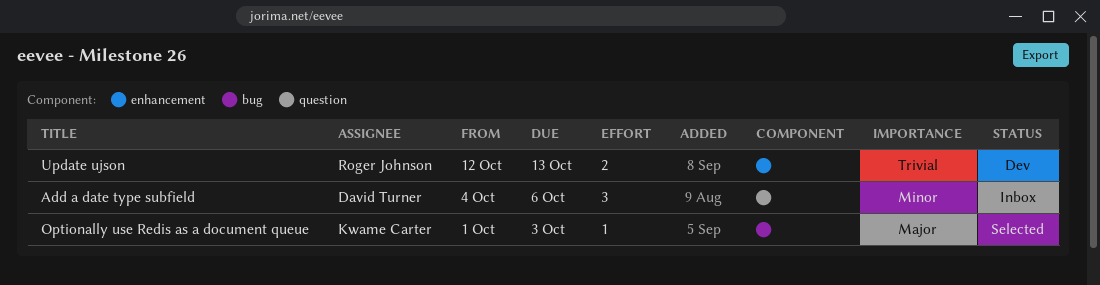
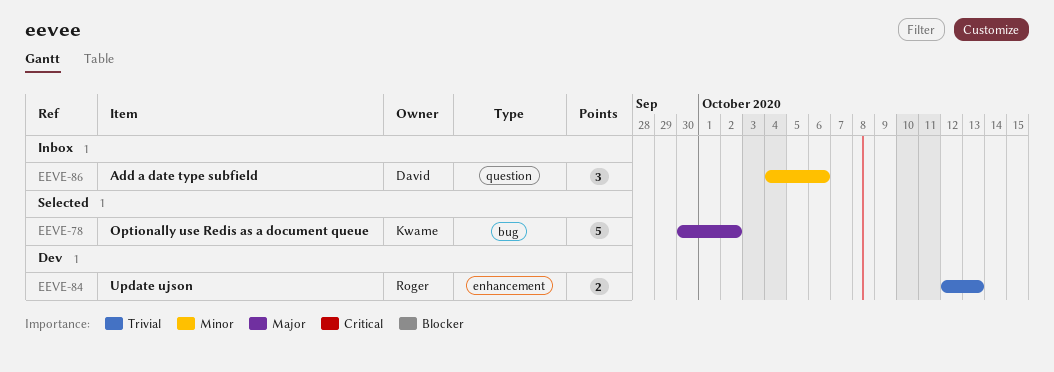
Optionally use Redis as a document queue, estimate: 1 -> 5
Optionally use Redis as a document queue, start: Oct 1 -> Sep 30
Optionally use Redis as a document queue, due: Oct 3 -> Oct 2

